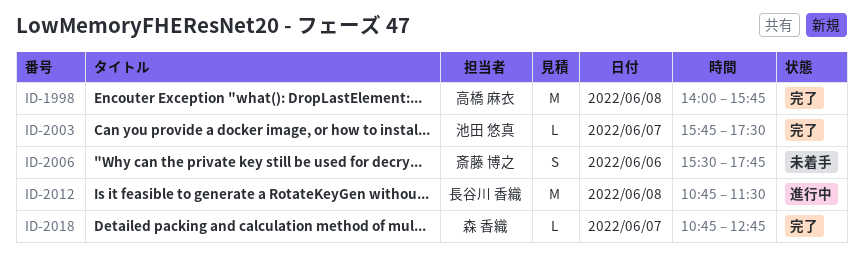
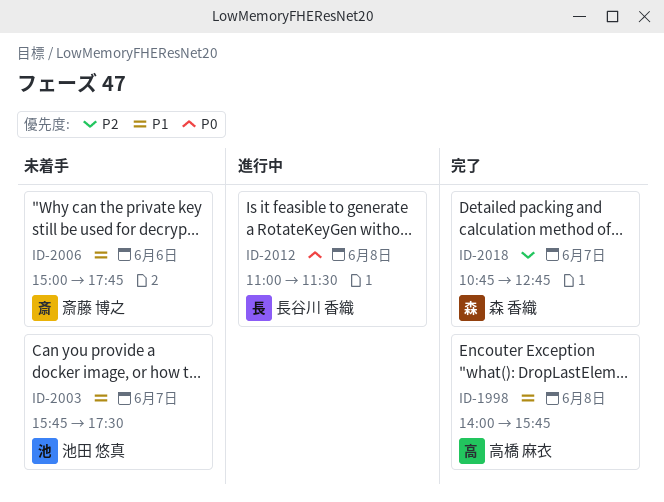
ID-2003, status: 完了 -> 未着手
ID-2006, begins: 15:30 -> 15:00
ID-2012, begins: 10:45 -> 11:00

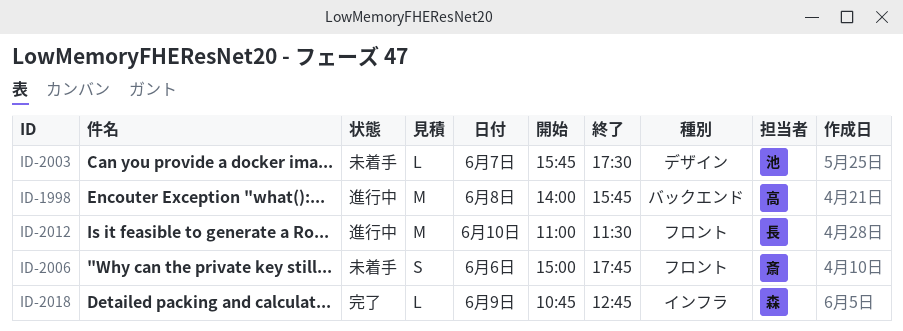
ID-1998, status: 完了 -> 進行中
ID-2012, day: Jun 8 -> Jun 10
ID-2018, day: Jun 7 -> Jun 9

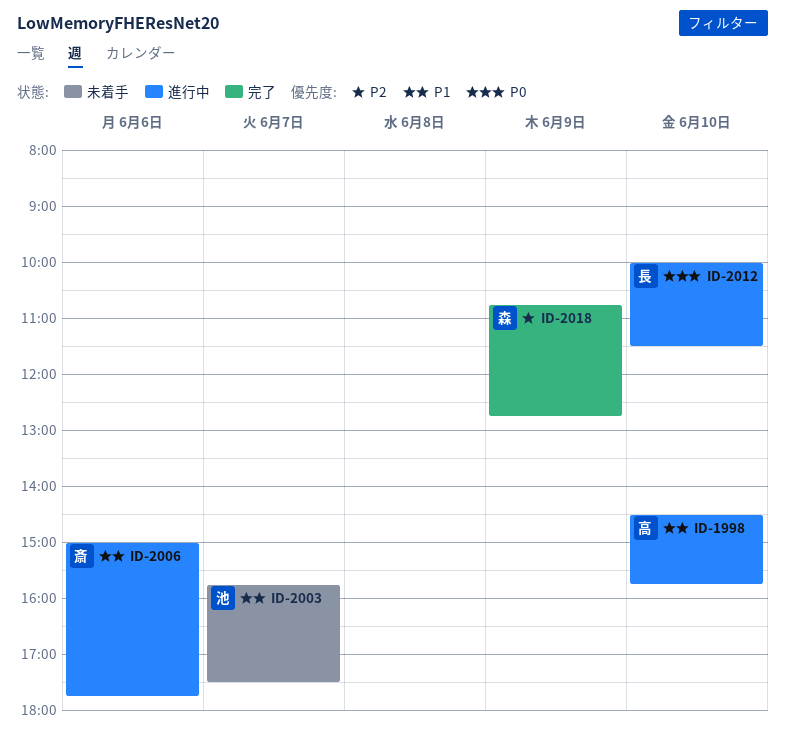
ID-1998, day: Jun 8 -> Jun 10
ID-1998, begins: 14:00 -> 14:30
ID-2006, status: 未着手 -> 進行中
ID-2012, begins: 11:00 -> 10:00

